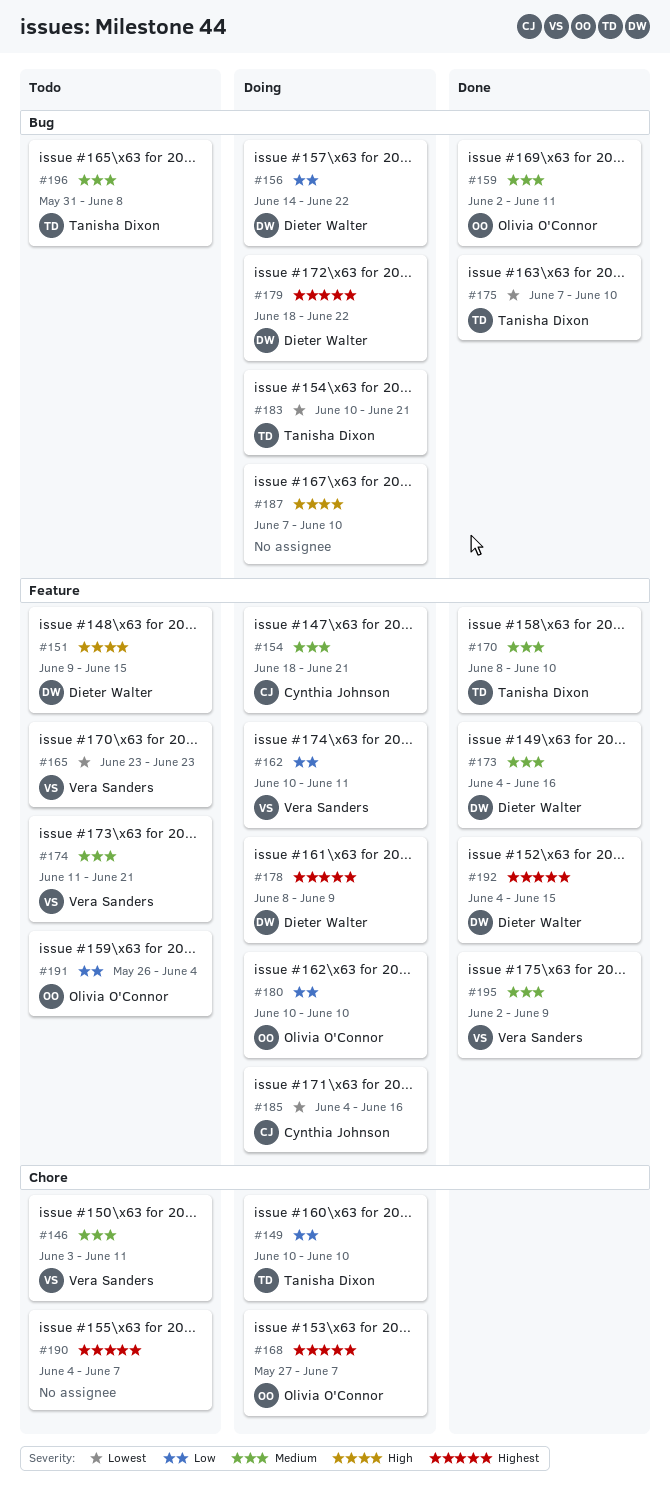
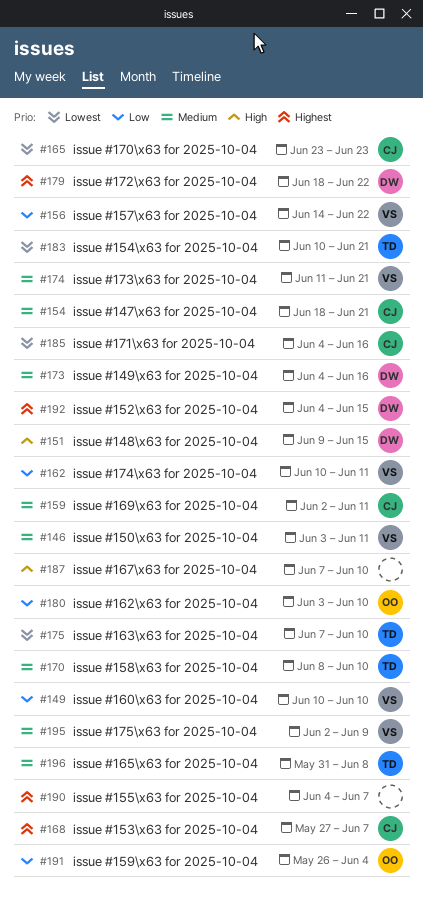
#149, owner: Tanisha Dixon -> Vera Sanders
#156, owner: Dieter Walter -> Vera Sanders
#159, owner: Olivia O'Connor -> Cynthia Johnson
#165, owner: Vera Sanders -> Cynthia Johnson
#168, owner: Olivia O'Connor -> Cynthia Johnson
#178: present -> none
#180, start: Jun 10 -> Jun 3

